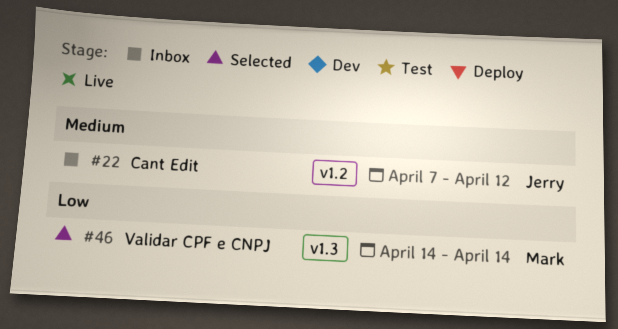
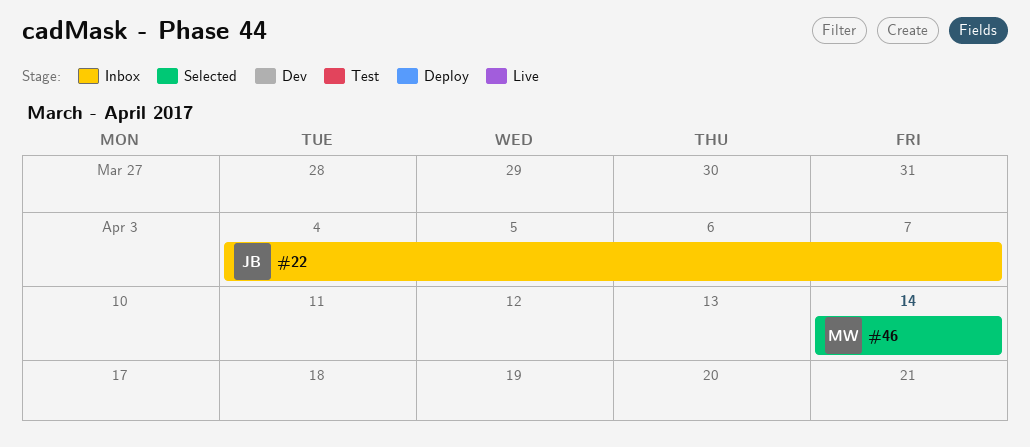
#22, start: Apr 7 -> Apr 4
#22, due: Apr 12 -> Apr 7

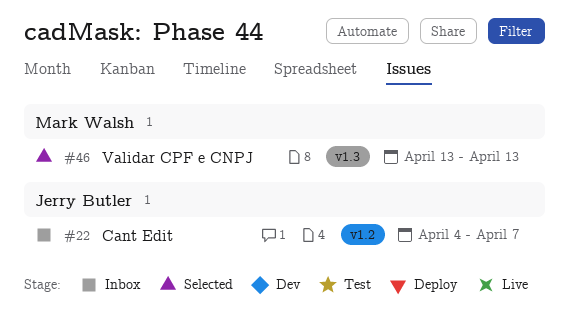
#46, start: Apr 14 -> Apr 13
#46, due: Apr 14 -> Apr 13

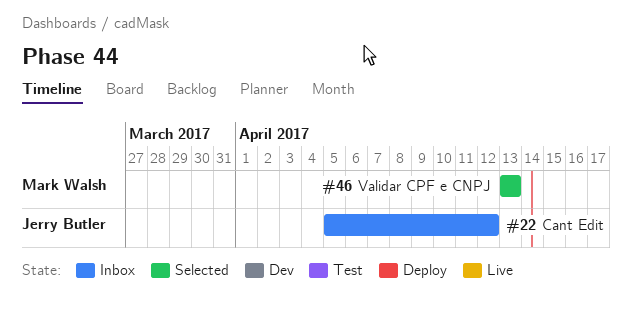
#22, start: Apr 4 -> Apr 5
#22, due: Apr 7 -> Apr 12

